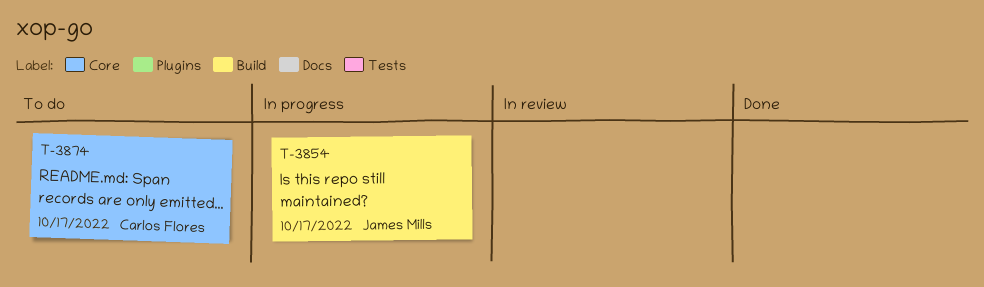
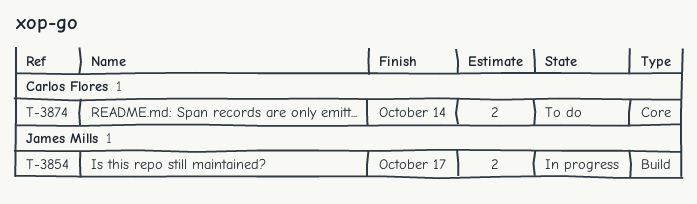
T-3874, due: Oct 17 -> Oct 14

